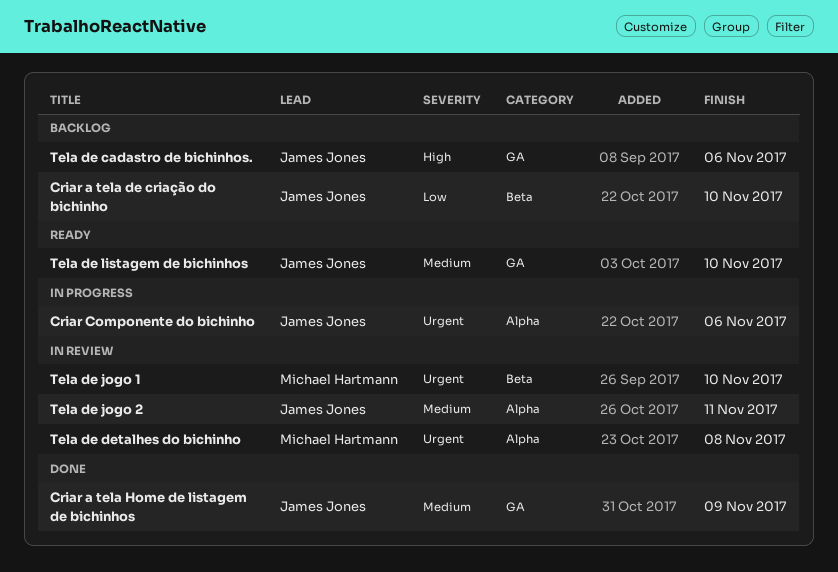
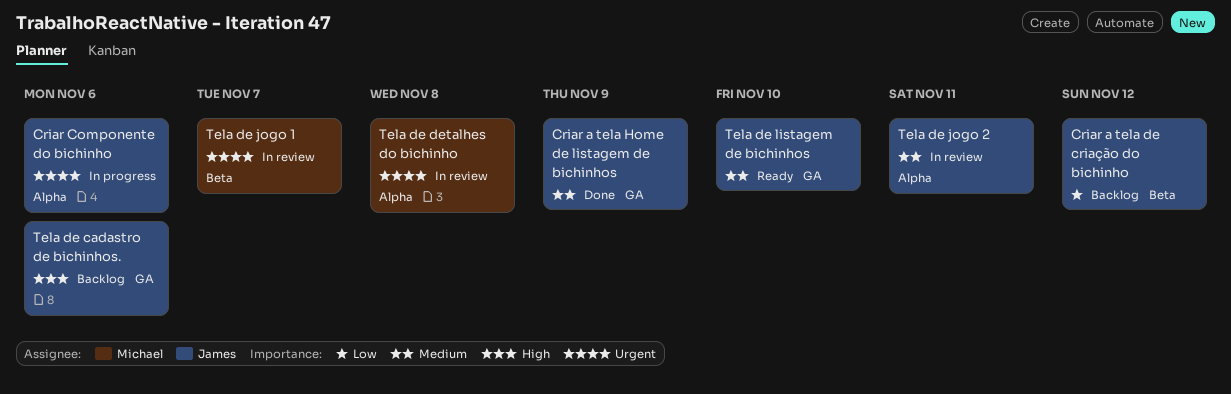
Criar a tela de criação do bichinho, due: Nov 10 -> Nov 12
Tela de jogo 1, due: Nov 10 -> Nov 7

